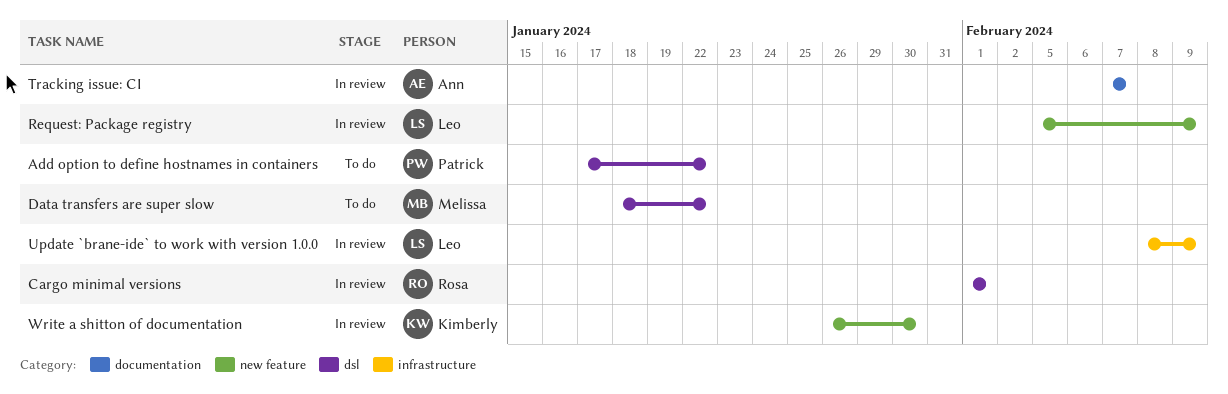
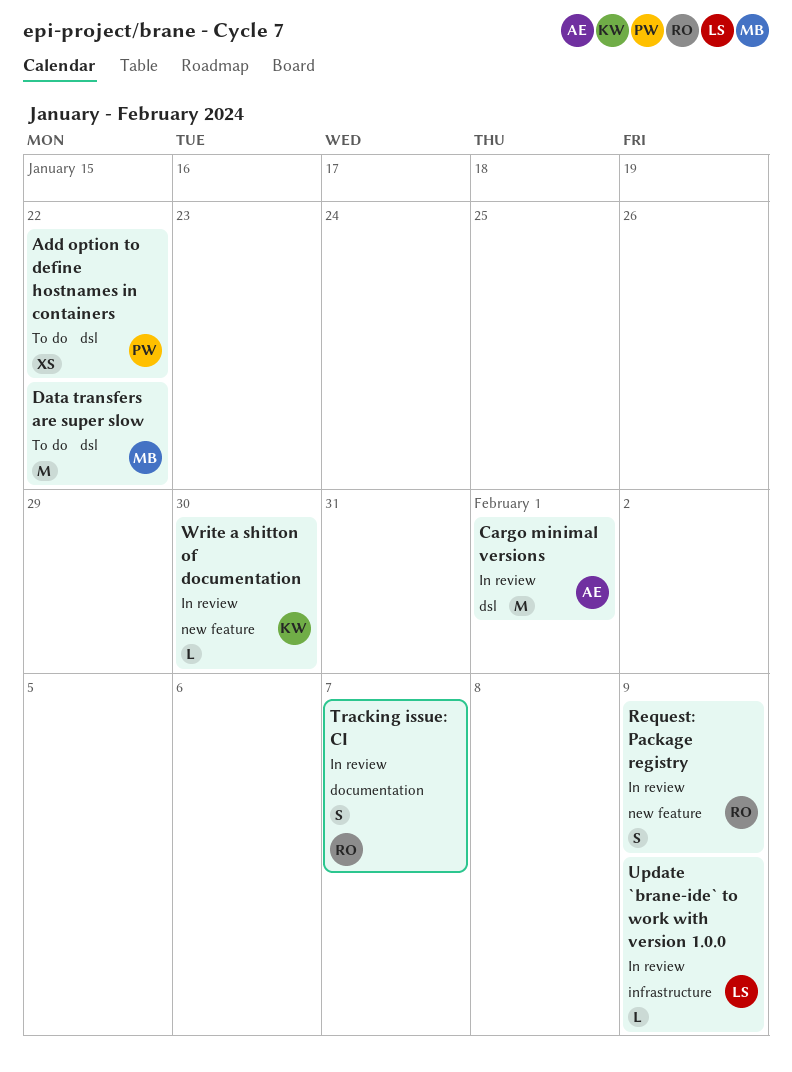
Cargo minimal versions, owner: Rosa -> Ann
Request: Package registry, owner: Leo -> Rosa
Tracking issue: CI, owner: Ann -> Rosa

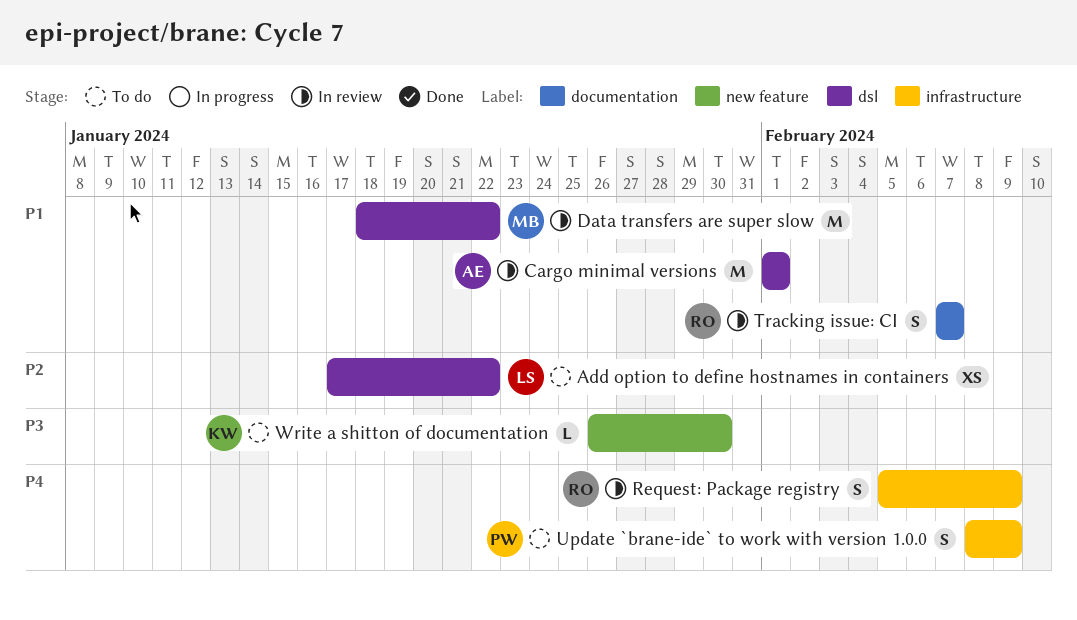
Add option to define hostnames in containers, owner: PW -> LS
Data transfers are super slow, status: To do -> In review
Request: Package registry, label: new feature -> infrastructure
Update `brane-ide` to work with version 1.0.0, status: In review -> To do
Update `brane-ide` to work with version 1.0.0, owner: LS -> PW
Update `brane-ide` to work with version 1.0.0, estimate: L -> S
Write a shitton of documentation, status: In review -> To do

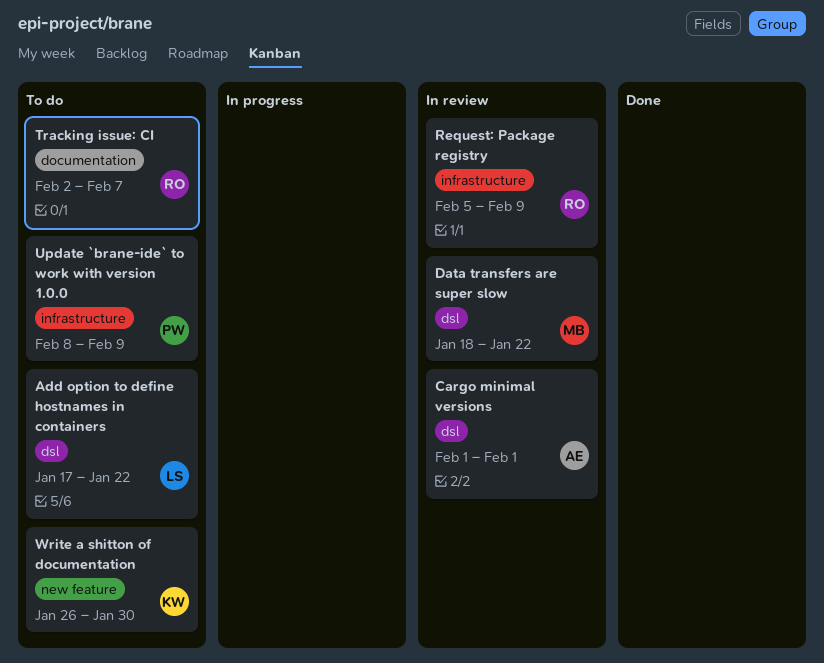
Tracking issue: CI, status: In review -> To do
Tracking issue: CI, start: Feb 7 -> Feb 2

